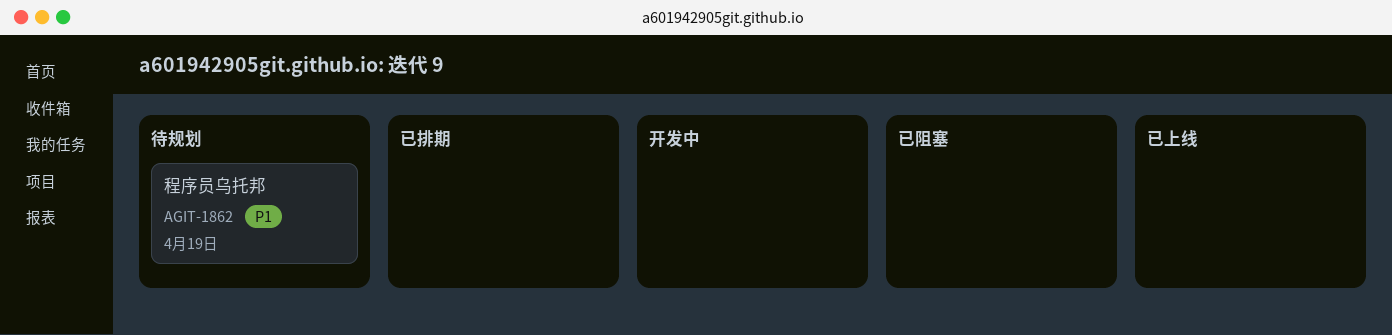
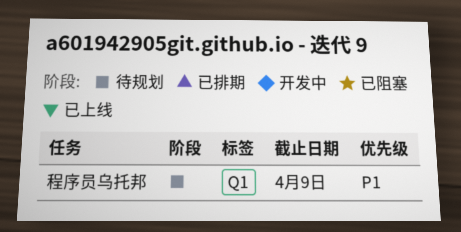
程序员乌托邦, due: Apr 19 -> Apr 9

